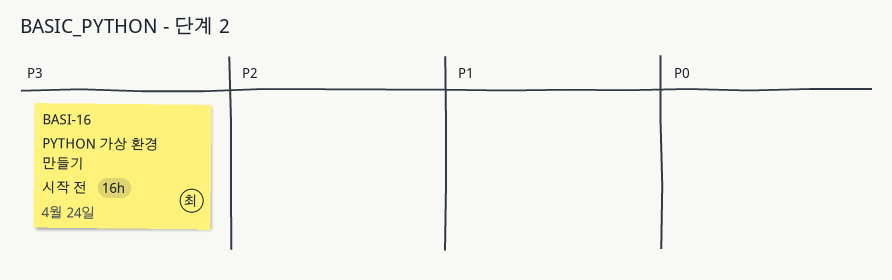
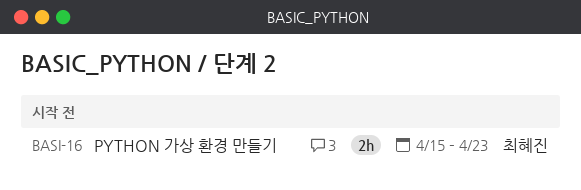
BASI-16, estimate: 16h -> 2h
BASI-16, due: Apr 24 -> Apr 23

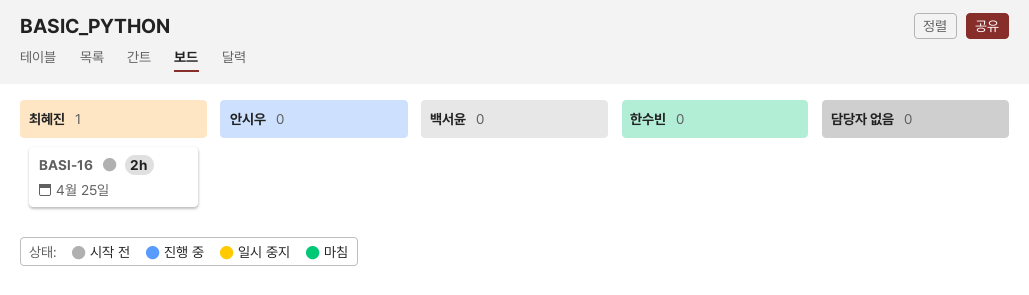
BASI-16, due: Apr 23 -> Apr 25

